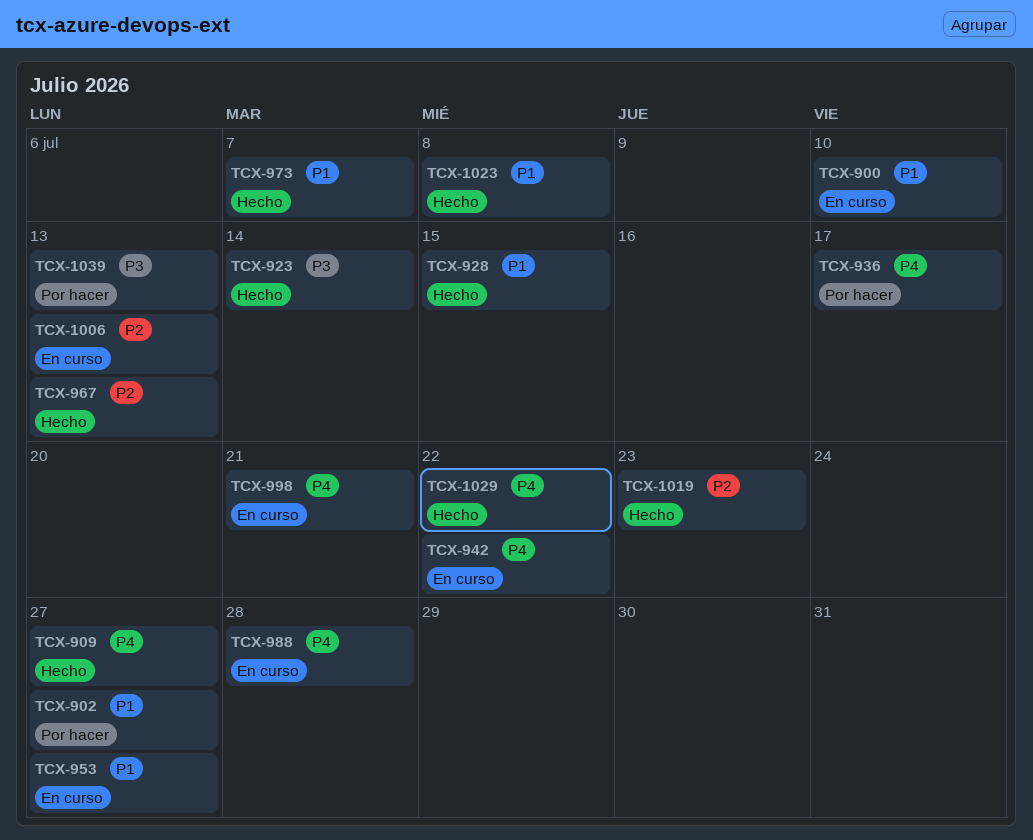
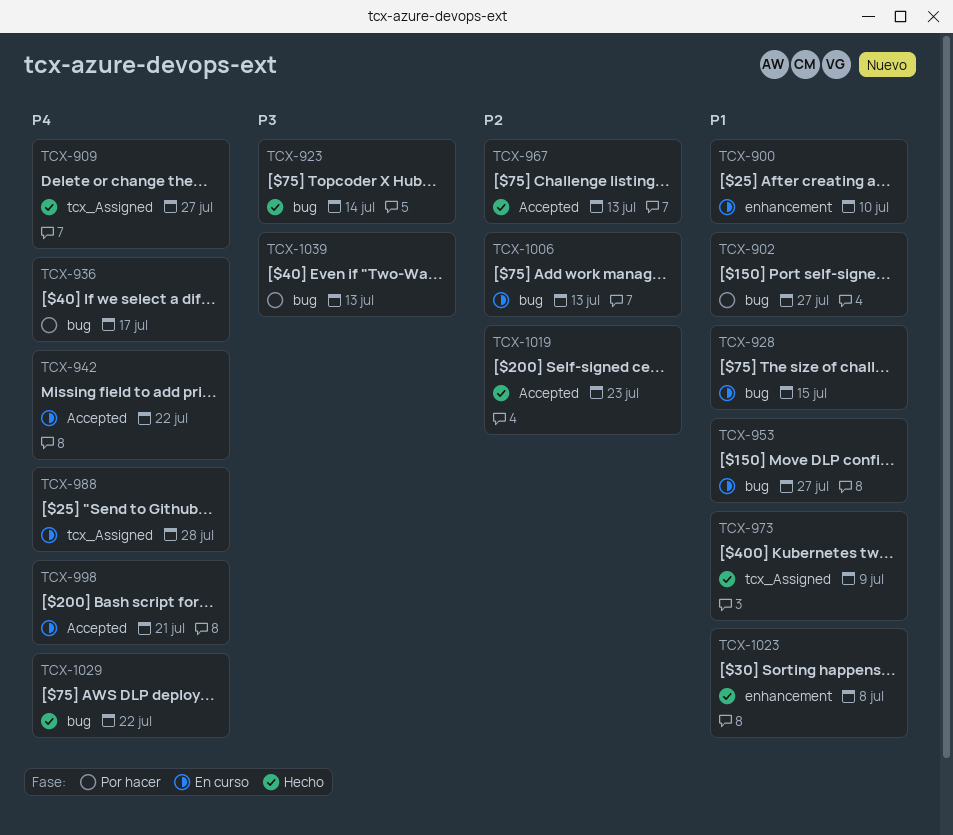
TCX-928, status: Hecho -> En curso
TCX-973, due: Jul 7 -> Jul 9

